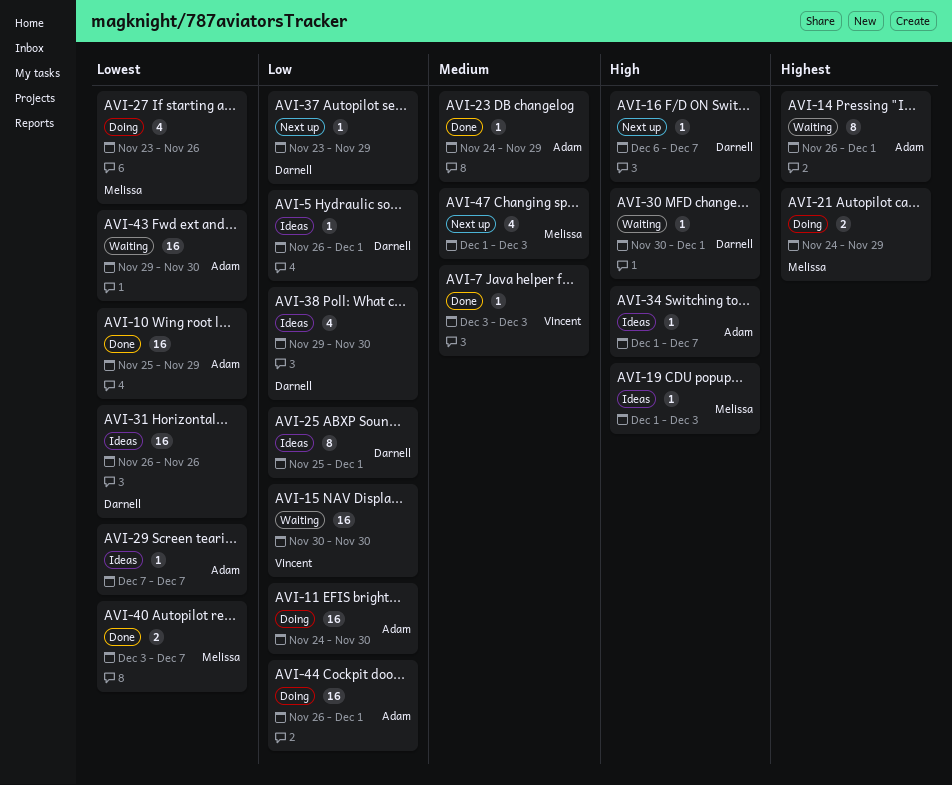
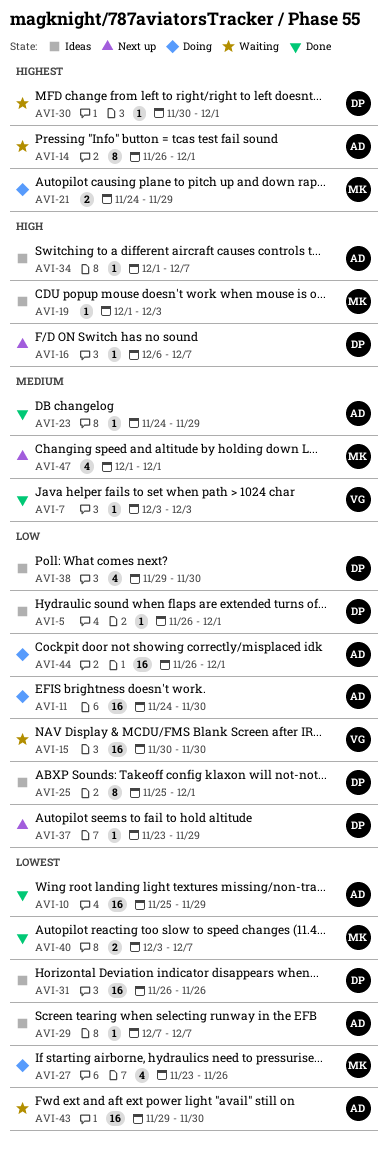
AVI-30, priority: High -> Highest
AVI-47, due: Dec 3 -> Dec 1

